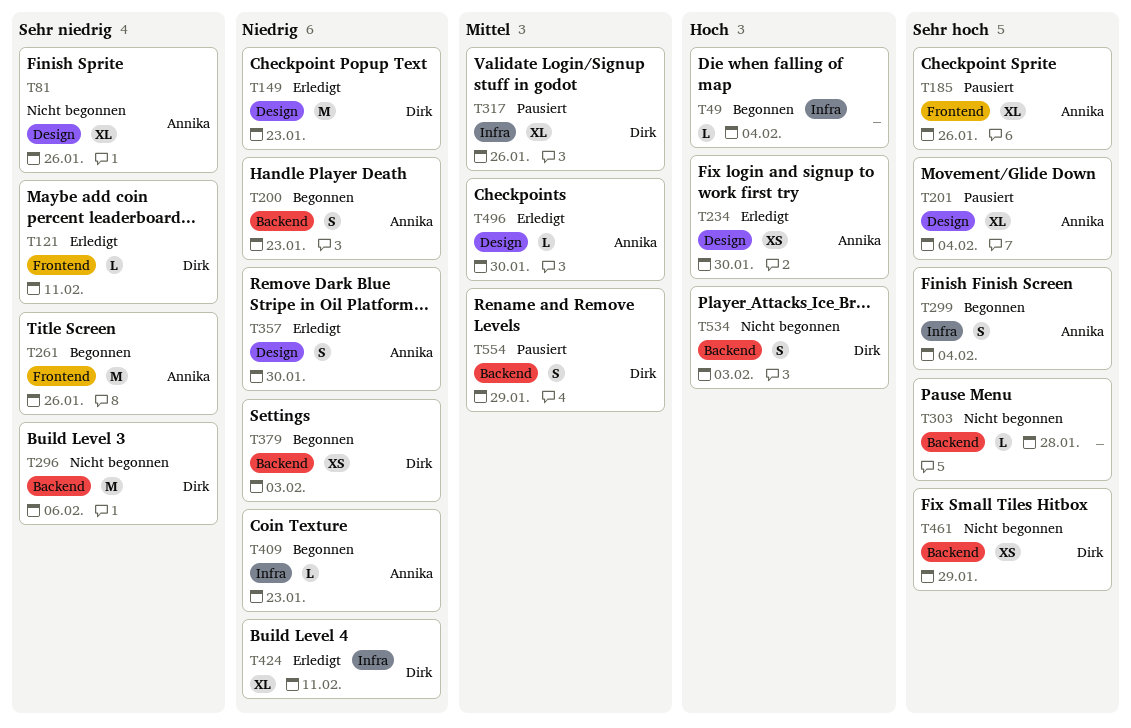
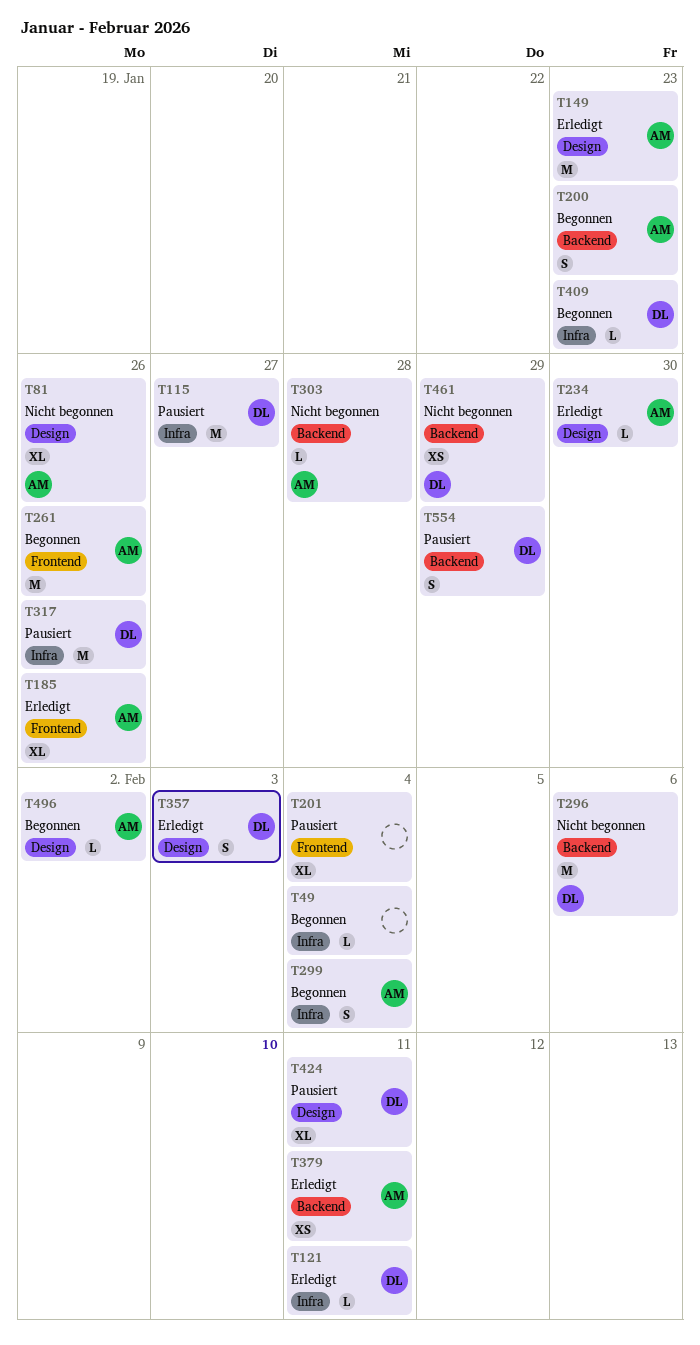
T115: none -> present
T121, label: Frontend -> Infra
T149, owner: Dirk -> Annika
T185, status: Pausiert -> Erledigt
T201, owner: Annika -> none
T201, label: Design -> Frontend
T234, estimate: XS -> L
T303, owner: none -> Annika
T317, estimate: XL -> M
T357, owner: Annika -> Dirk
T357, due: Jan 30 -> Feb 3
T379, status: Begonnen -> Erledigt
T379, owner: Dirk -> Annika
T379, due: Feb 3 -> Feb 11
T409, owner: Annika -> Dirk
T424, status: Erledigt -> Pausiert
T424, label: Infra -> Design
T496, status: Erledigt -> Begonnen
T496, due: Jan 30 -> Feb 2
T534: present -> none

